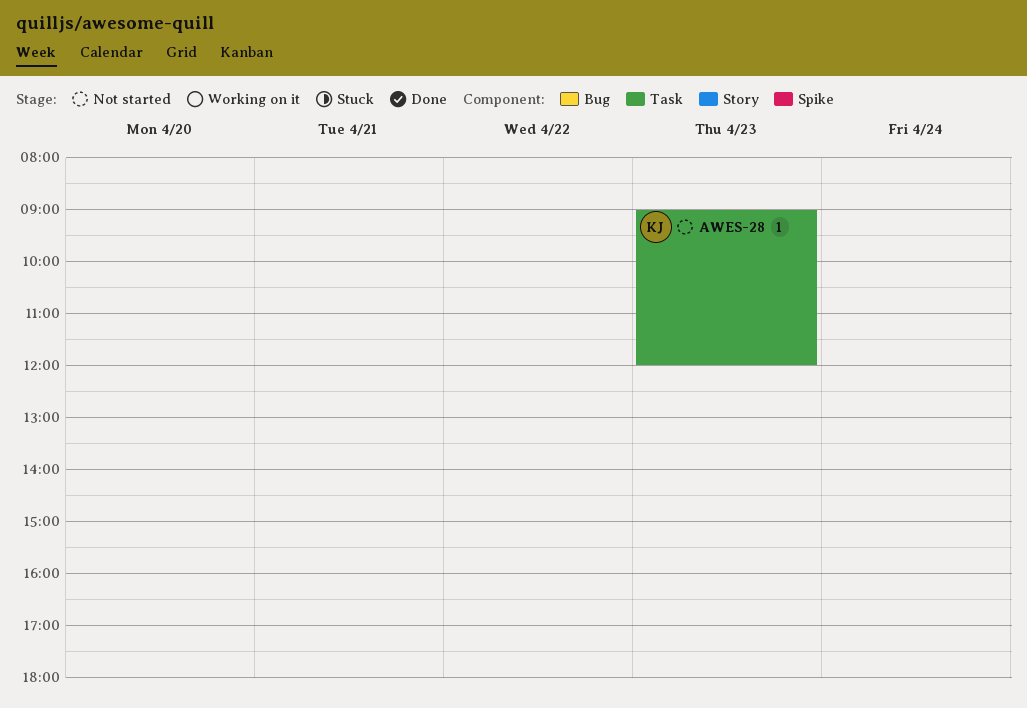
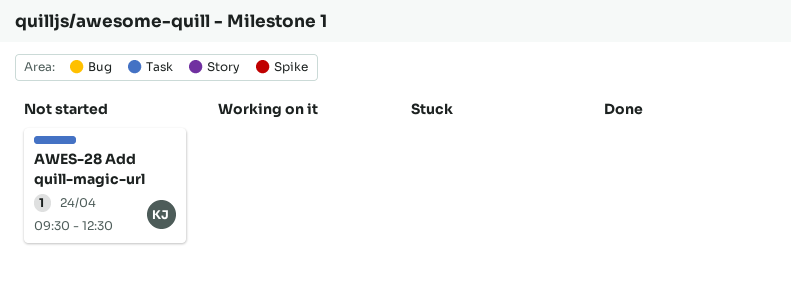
AWES-28, day: Apr 23 -> Apr 24
AWES-28, begins: 09:00 -> 09:30
AWES-28, ends: 12:00 -> 12:30

